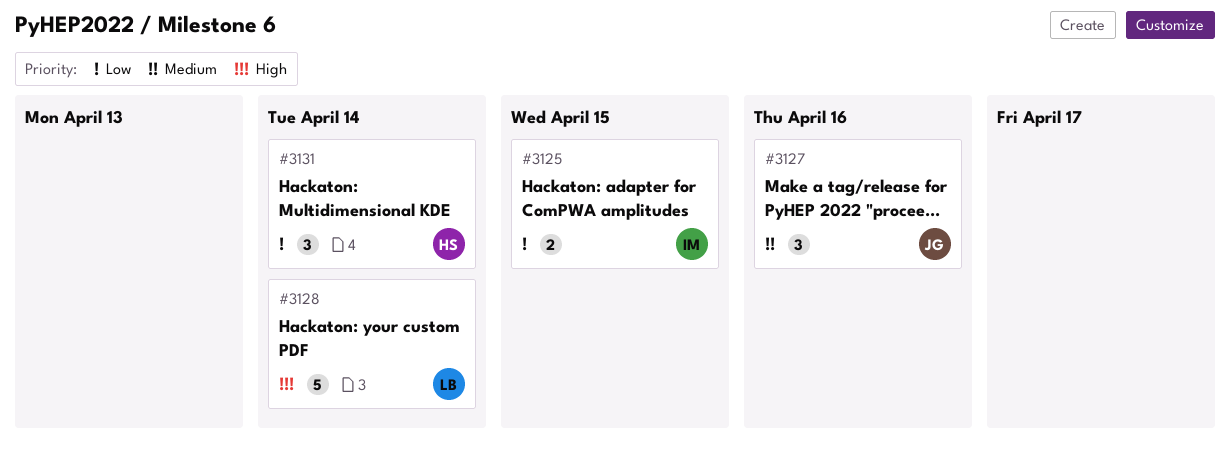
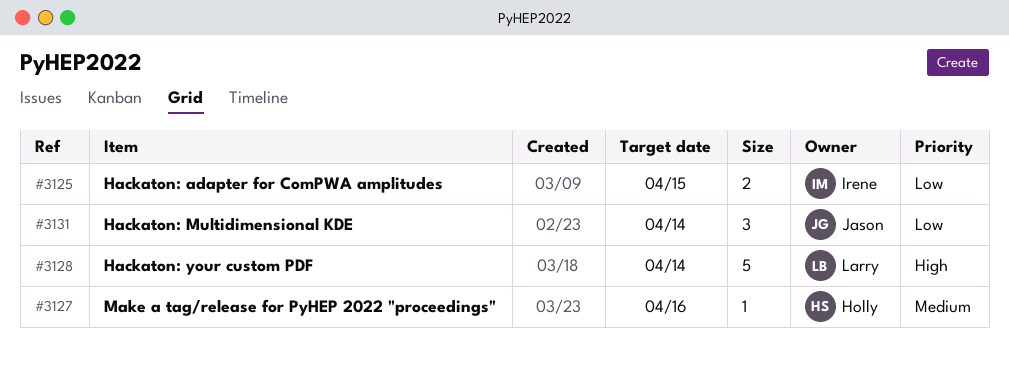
#3127, owner: Jason -> Holly
#3127, estimate: 3 -> 1
#3131, owner: Holly -> Jason

